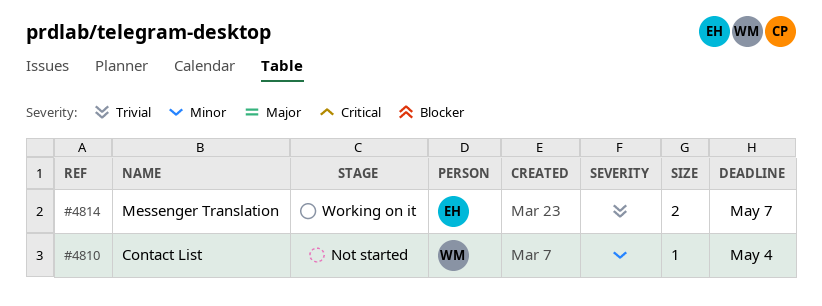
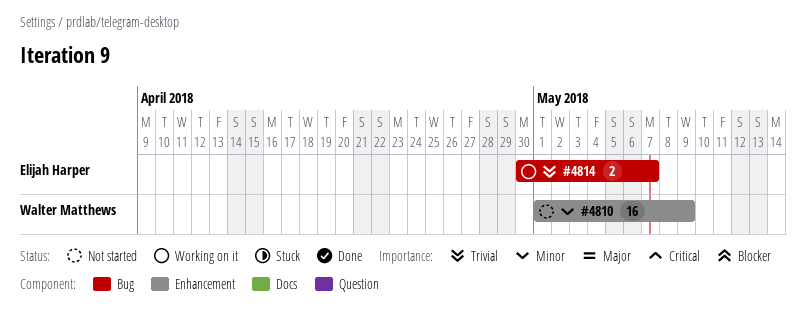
#4810, estimate: 1 -> 16
#4810, due: May 4 -> May 9

